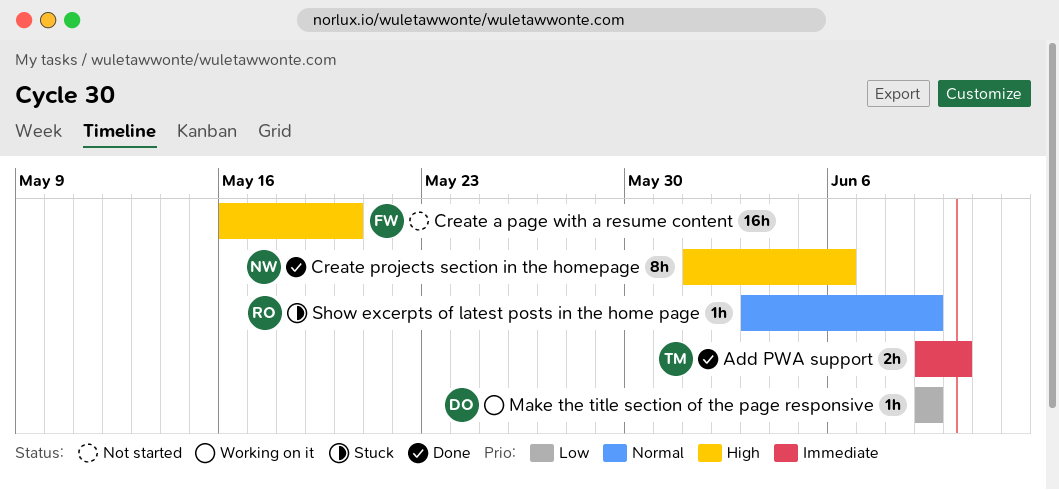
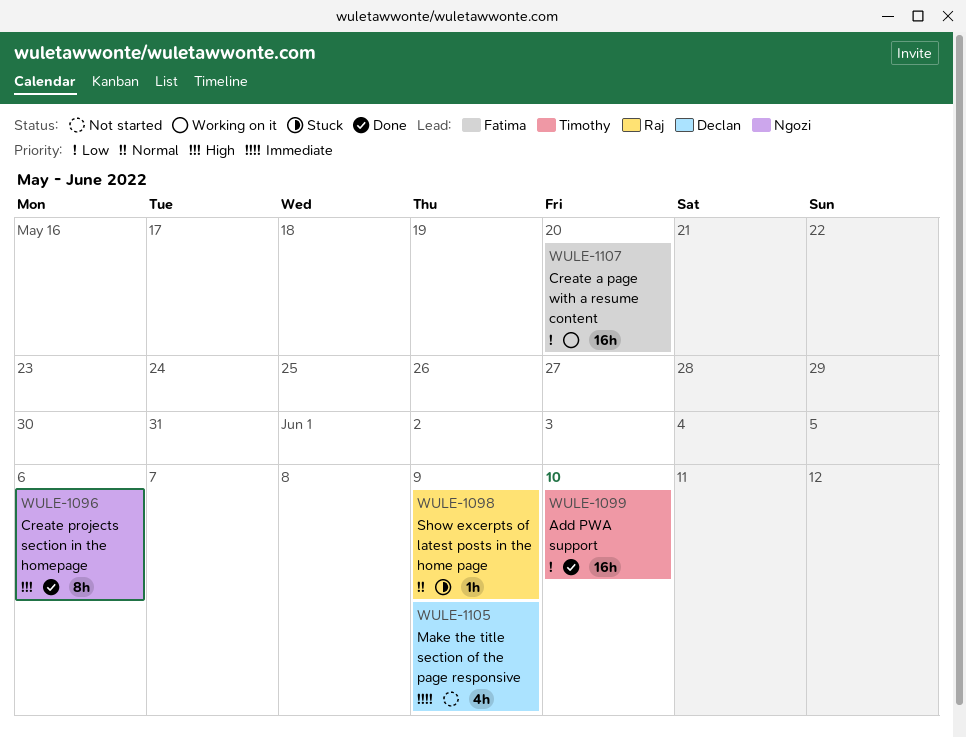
Add PWA support, priority: Immediate -> Low
Add PWA support, estimate: 2h -> 16h
Create a page with a resume content, status: Not started -> Working on it
Create a page with a resume content, priority: High -> Low
Make the title section of the page responsive, status: Working on it -> Not started
Make the title section of the page responsive, priority: Low -> Immediate
Make the title section of the page responsive, estimate: 1h -> 4h

